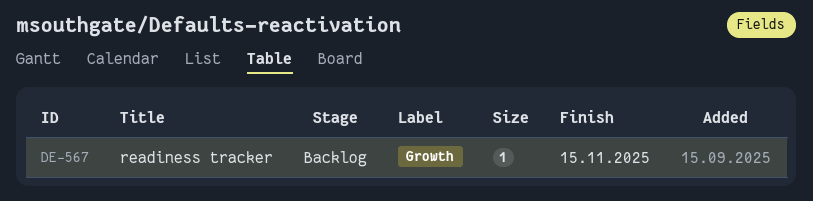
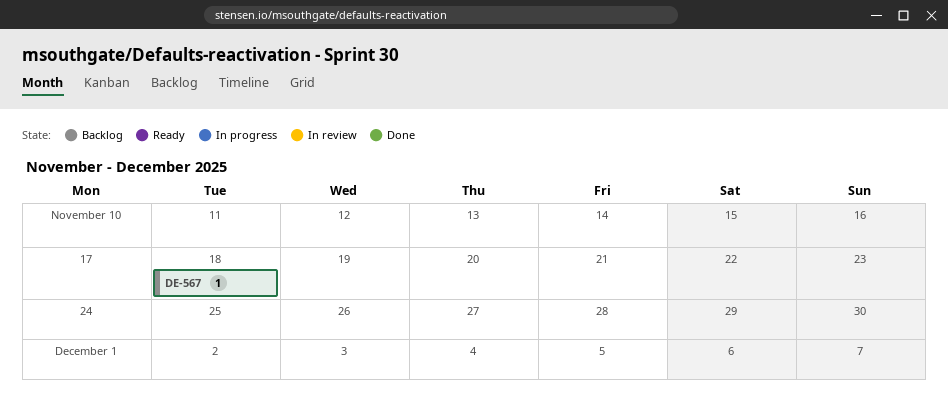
DE-567, due: Nov 15 -> Nov 18

